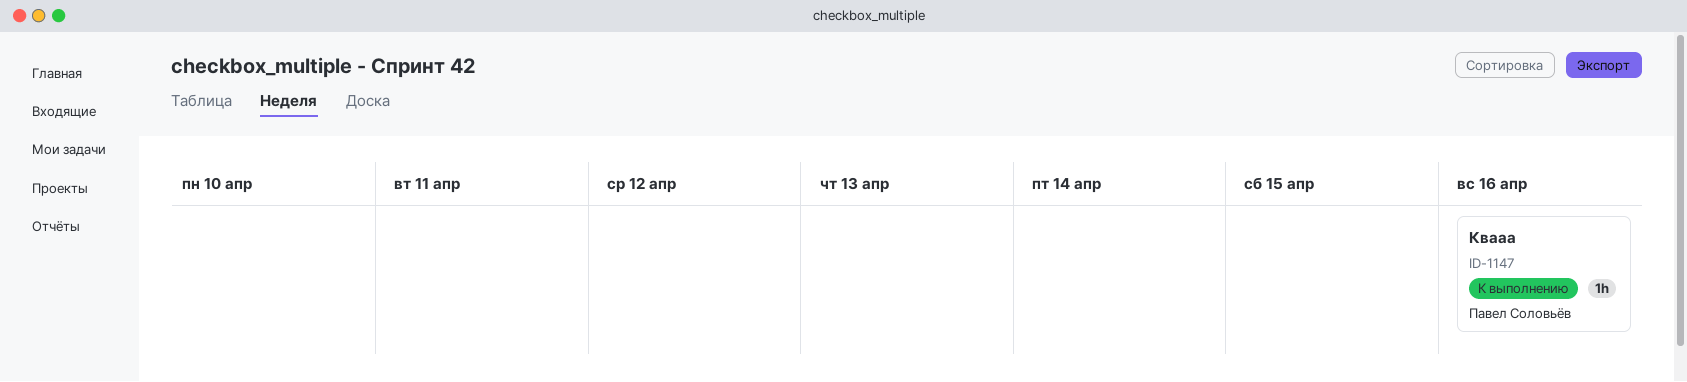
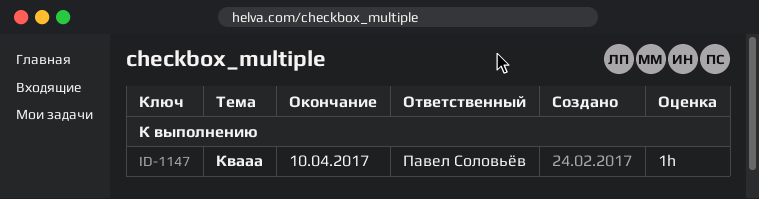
ID-1147, due: Apr 16 -> Apr 10

